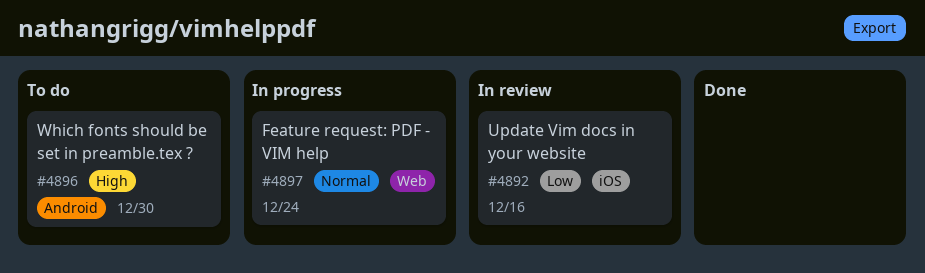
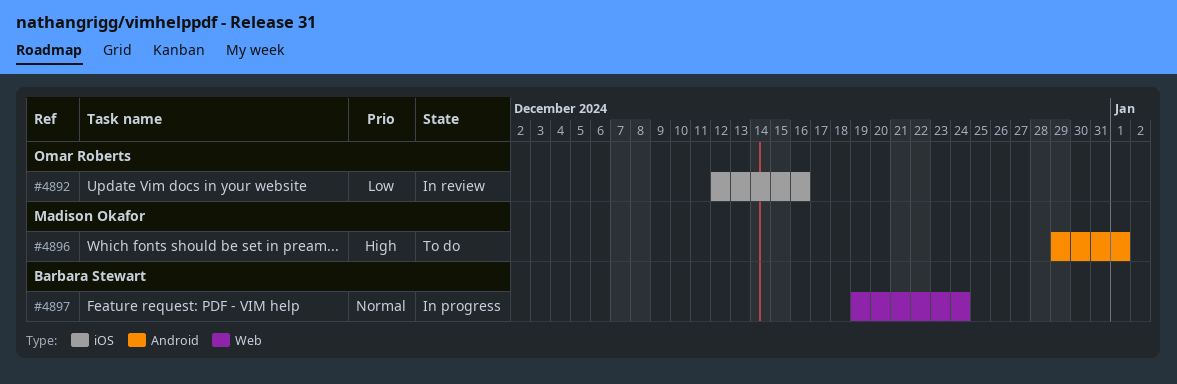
#4896, due: Dec 30 -> Jan 1

